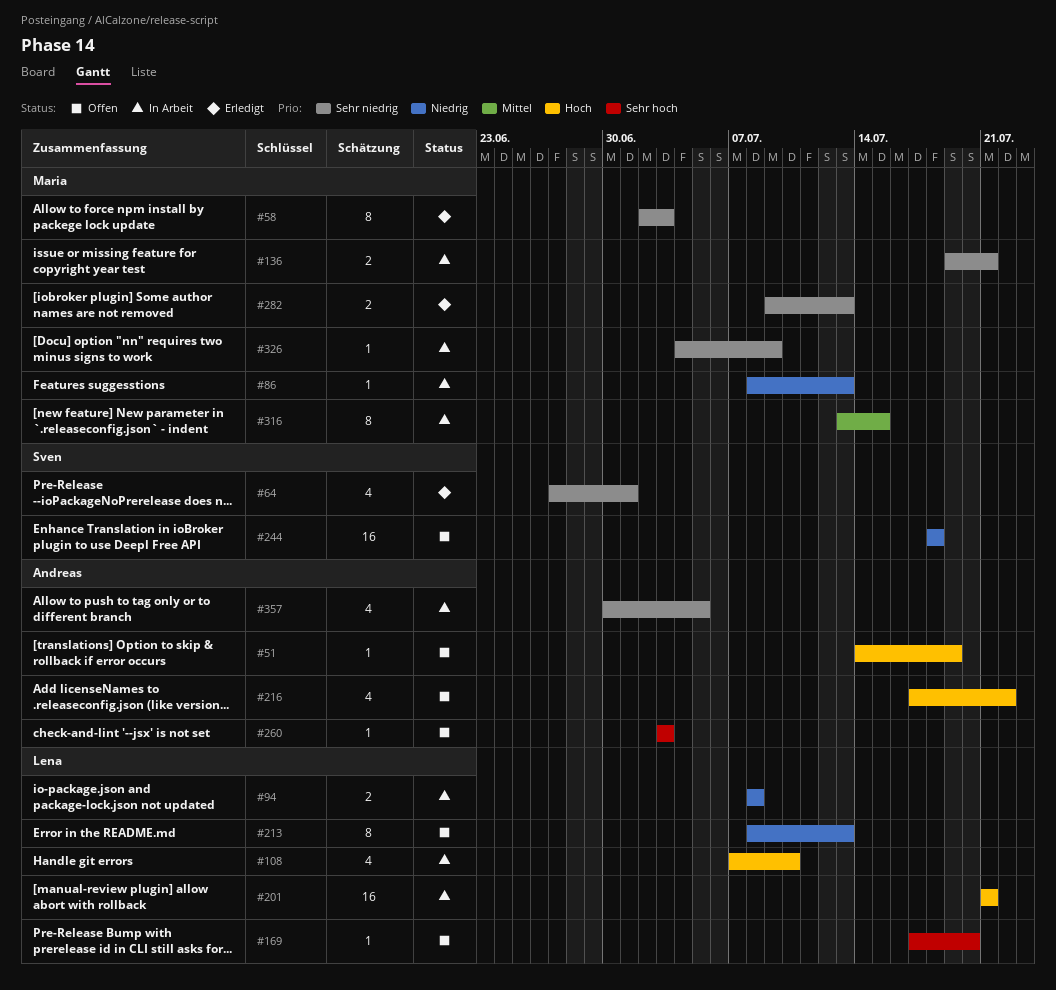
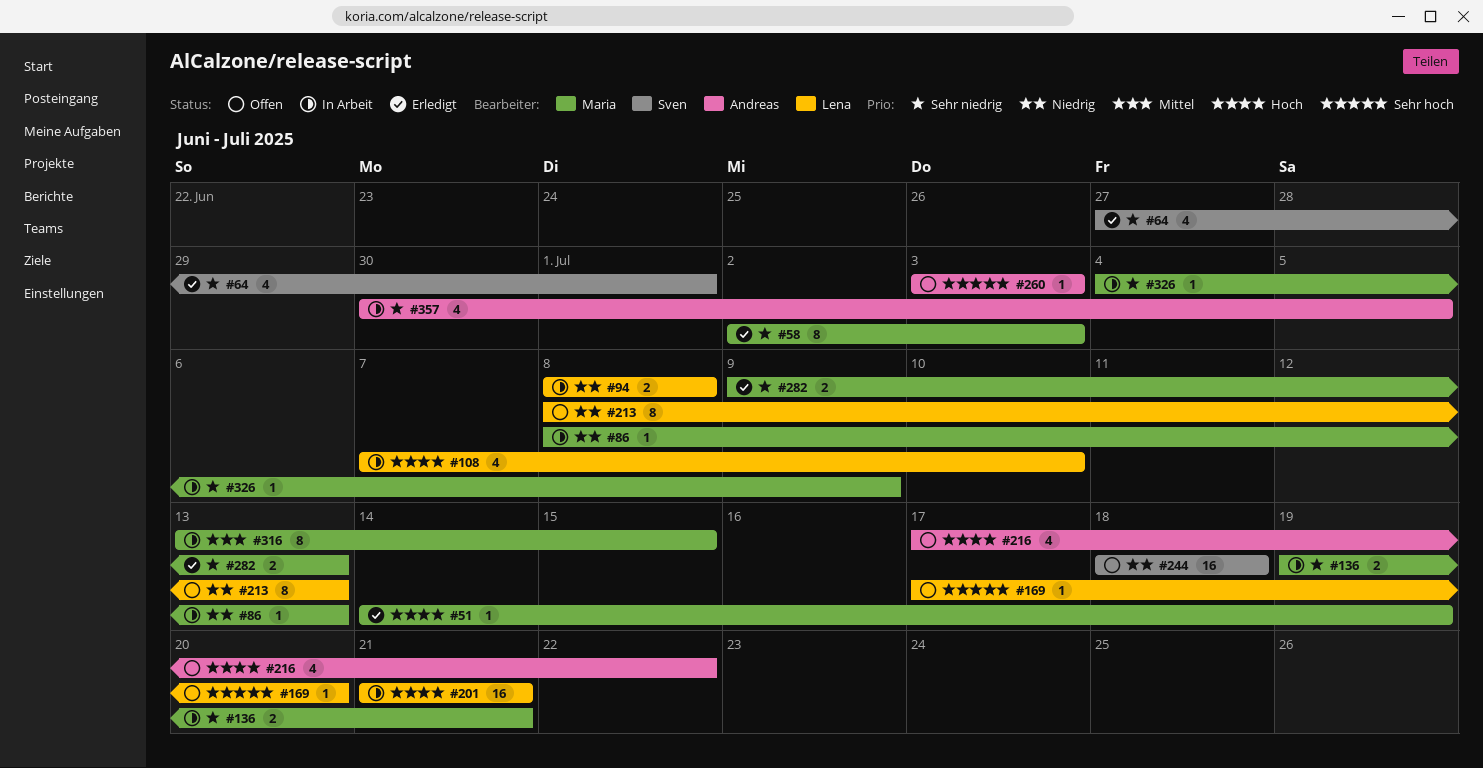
#51, status: Offen -> Erledigt
#51, owner: Andreas -> Maria

